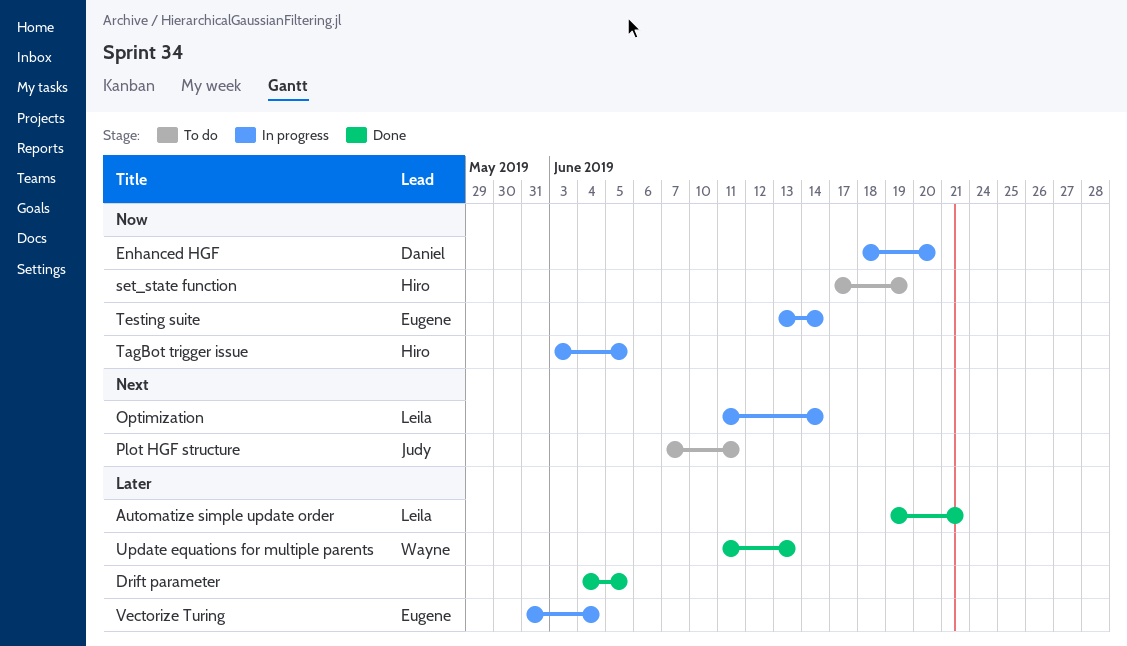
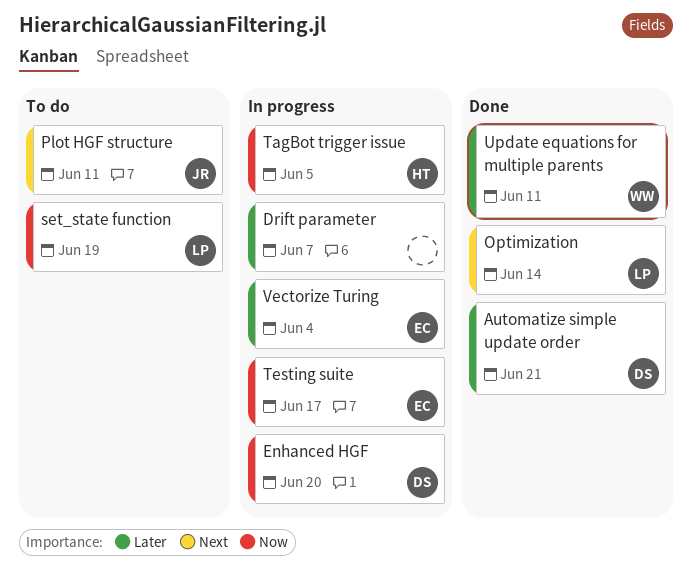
Automatize simple update order, owner: Leila -> Daniel
Drift parameter, status: Done -> In progress
Drift parameter, due: Jun 5 -> Jun 7
Optimization, status: In progress -> Done
set_state function, owner: Hiro -> Leila
Testing suite, due: Jun 14 -> Jun 17
Update equations for multiple parents, due: Jun 13 -> Jun 11

